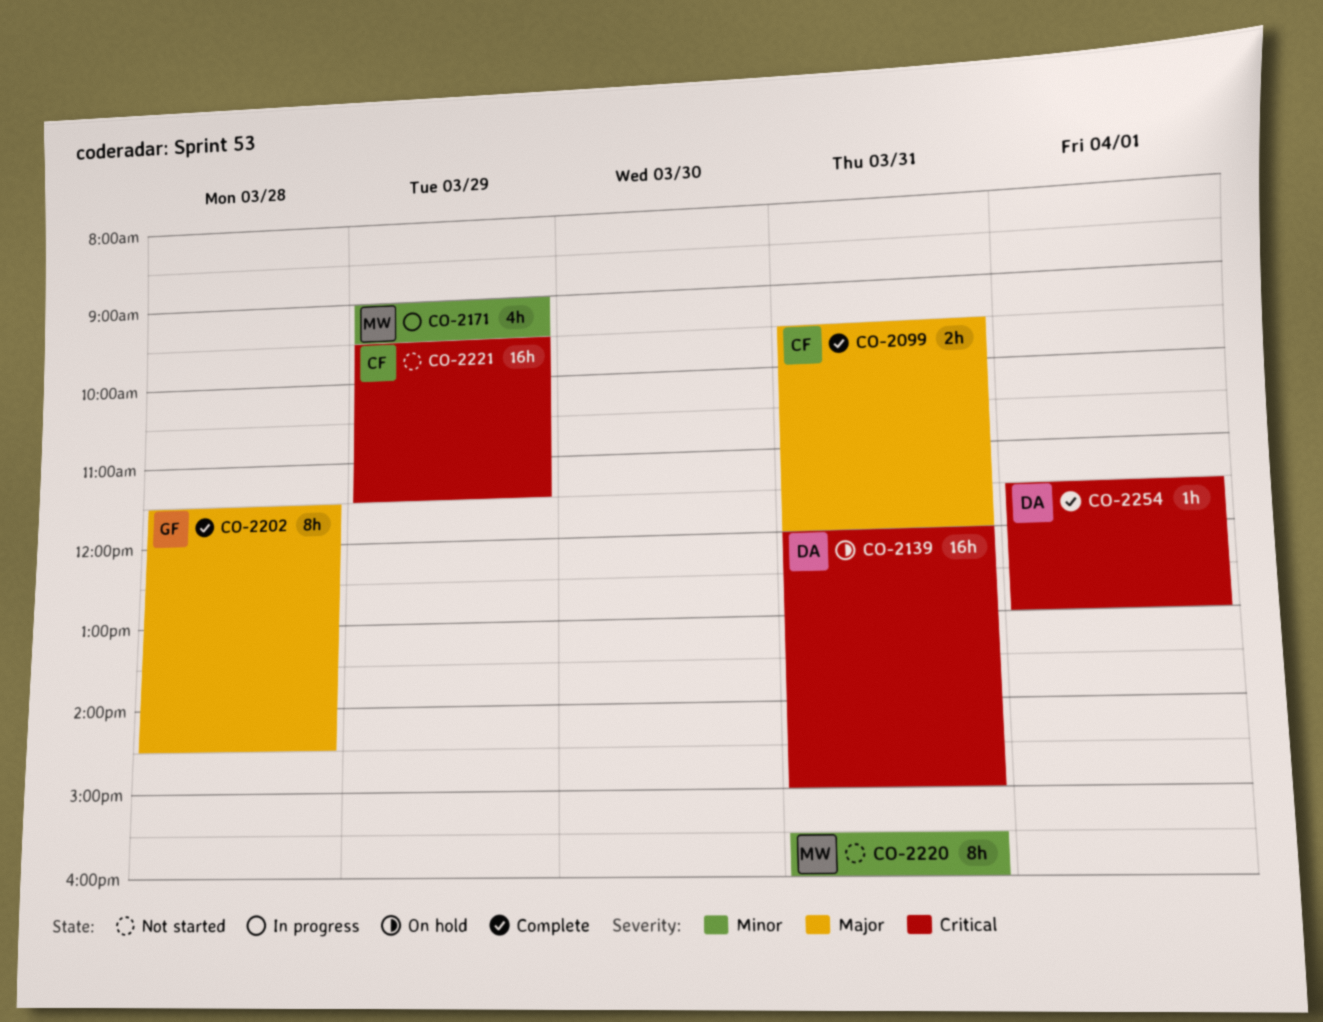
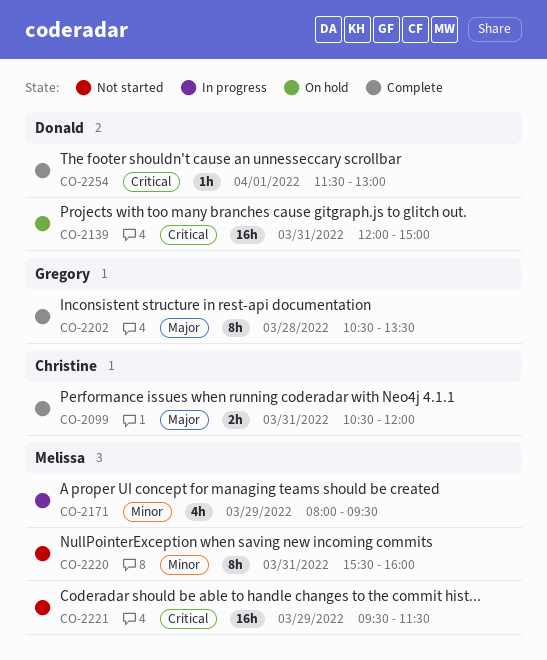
CO-2099, begins: 09:30 -> 10:30
CO-2171, begins: 09:00 -> 08:00
CO-2202, begins: 11:30 -> 10:30
CO-2202, ends: 14:30 -> 13:30
CO-2221, owner: Christine -> Melissa

